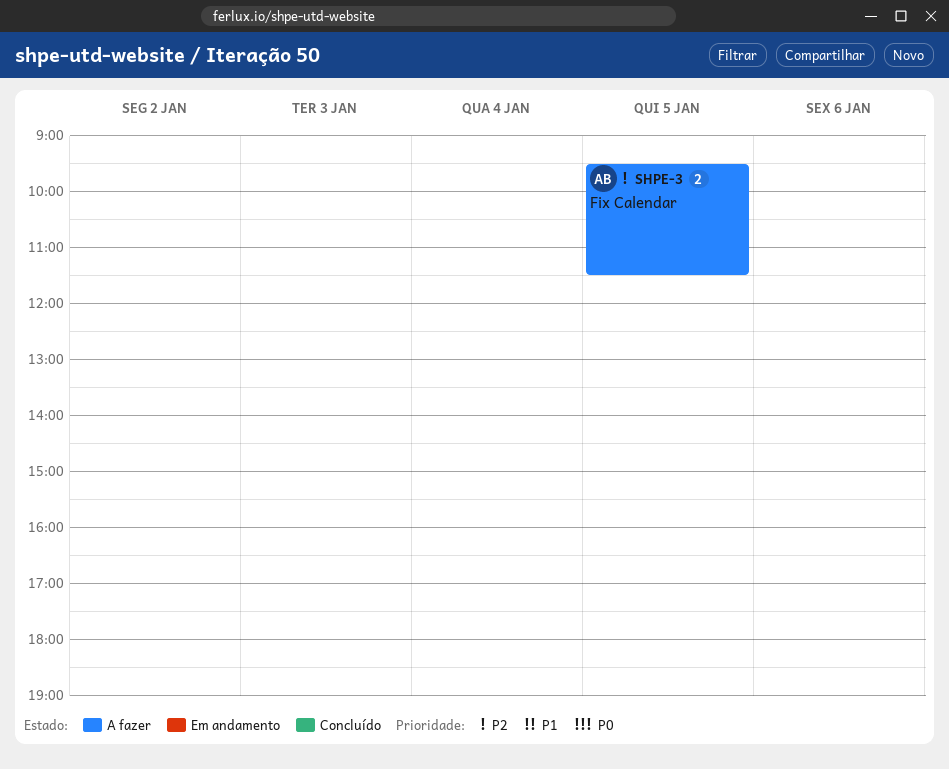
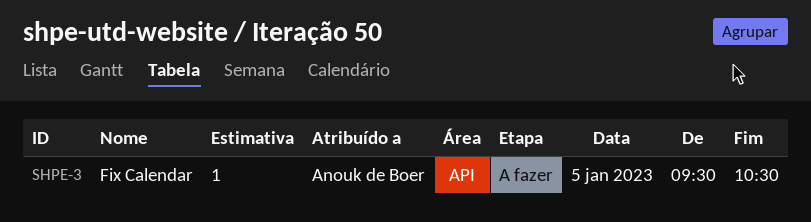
SHPE-3, estimate: 2 -> 1
SHPE-3, ends: 11:30 -> 10:30

